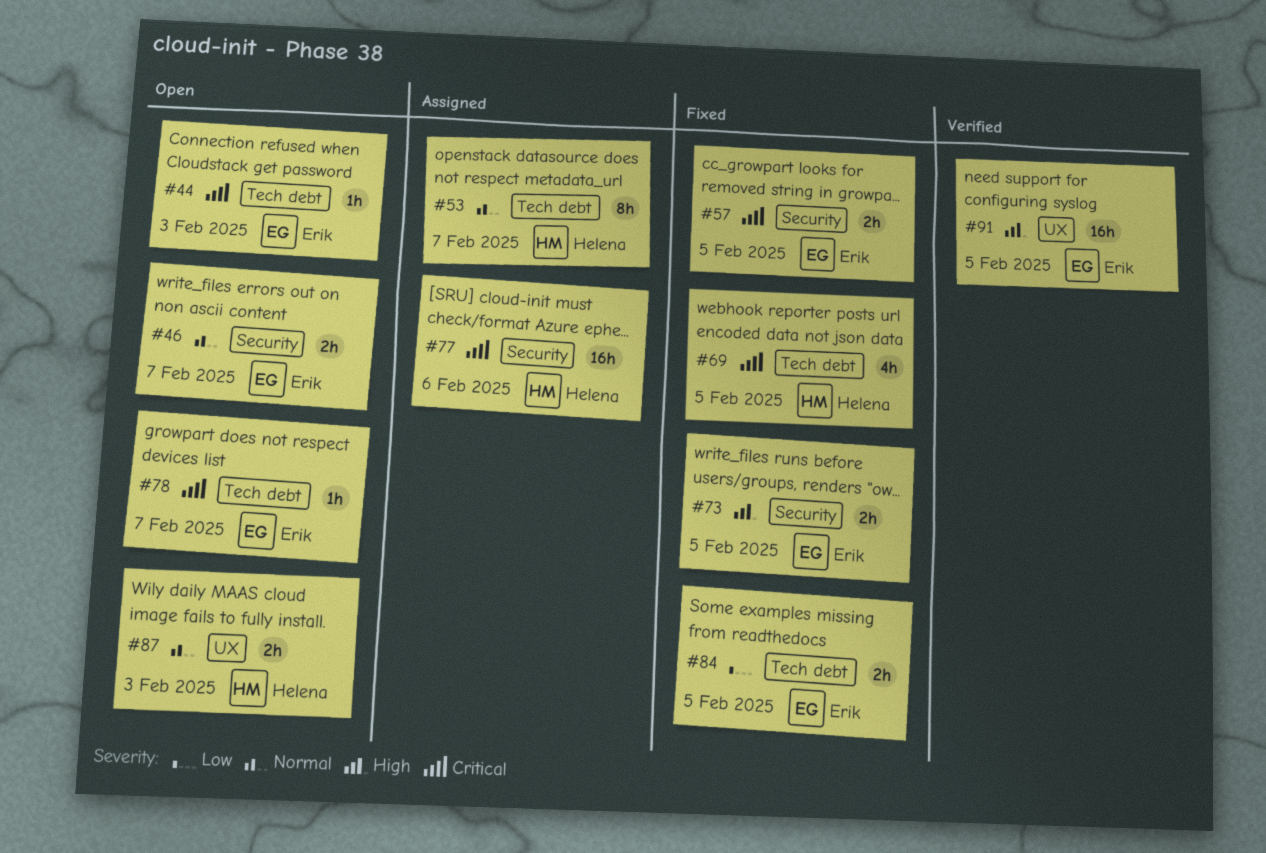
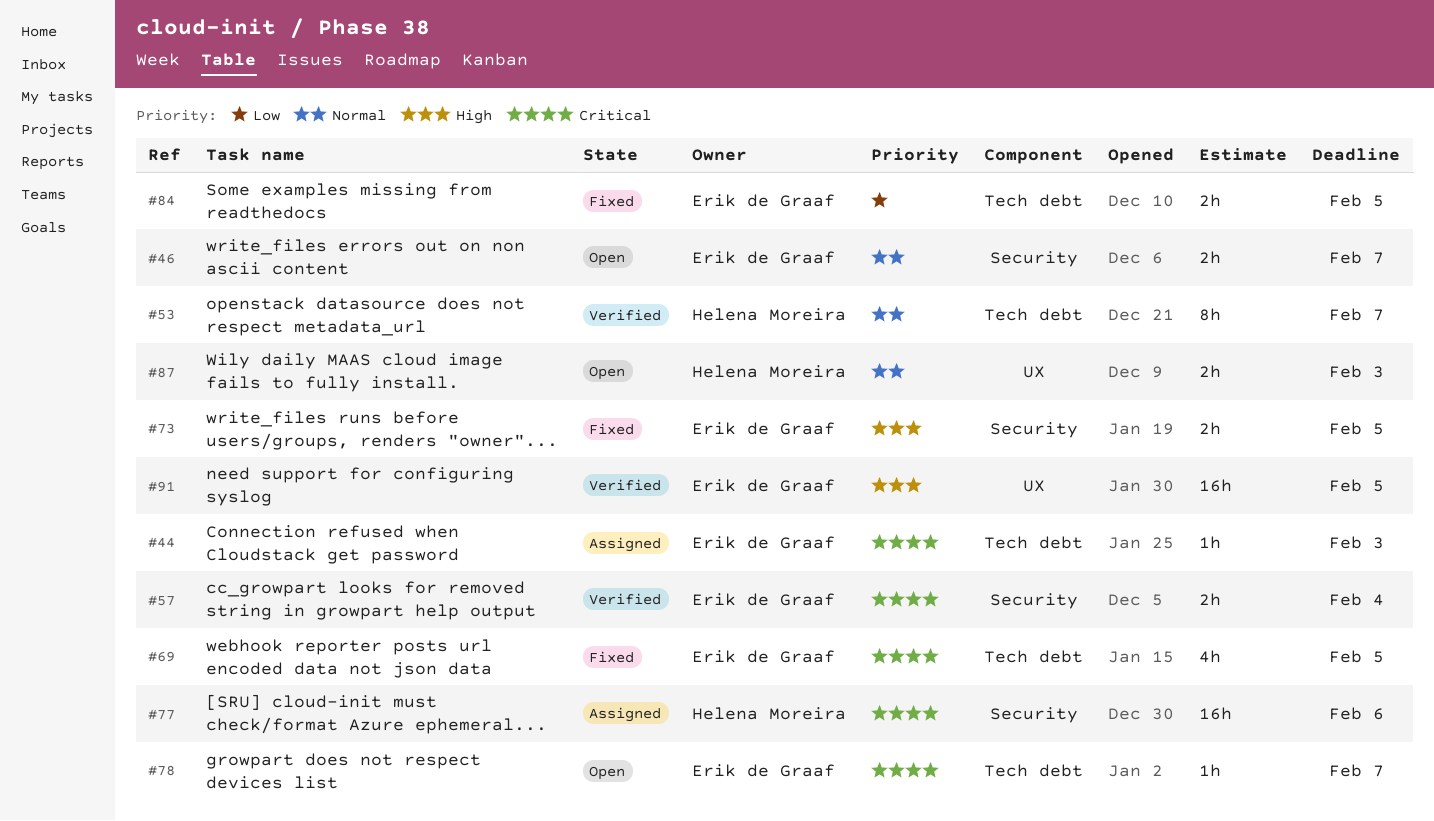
#44, status: Open -> Assigned
#53, status: Assigned -> Verified
#57, status: Fixed -> Verified
#57, due: Feb 5 -> Feb 4
#69, owner: Helena Moreira -> Erik de Graaf

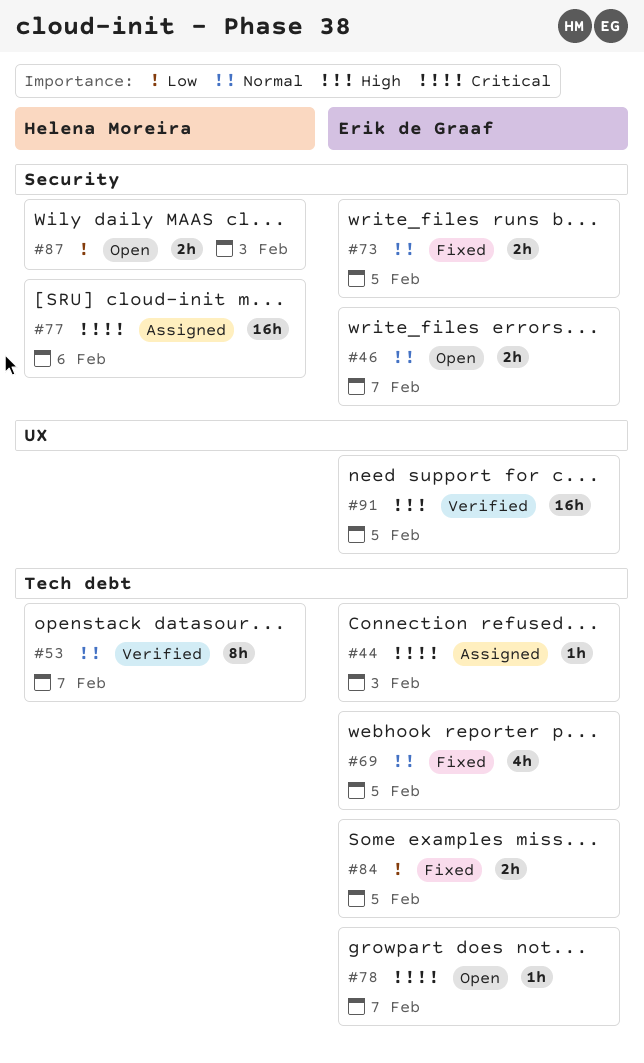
#57: present -> none
#69, priority: Critical -> Normal
#73, priority: High -> Normal
#87, priority: Normal -> Low
#87, label: UX -> Security

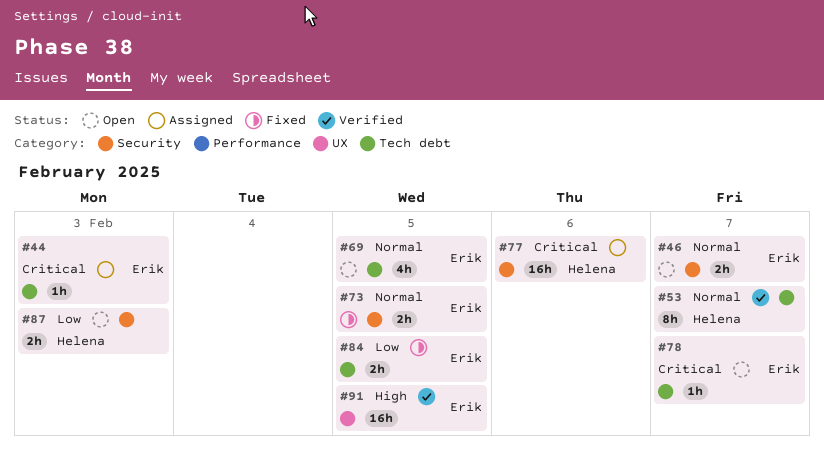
#69, status: Fixed -> Open

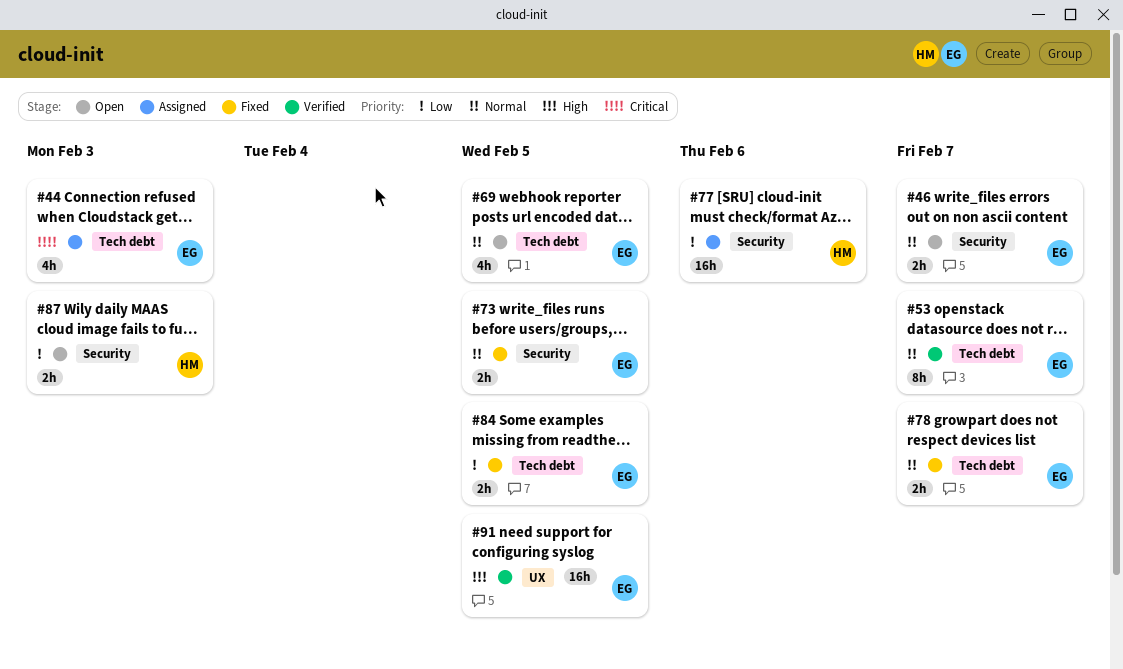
#44, estimate: 1h -> 4h
#53, owner: Helena -> Erik
#77, priority: Critical -> Low
#78, status: Open -> Fixed
#78, priority: Critical -> Normal
#78, estimate: 1h -> 2h

